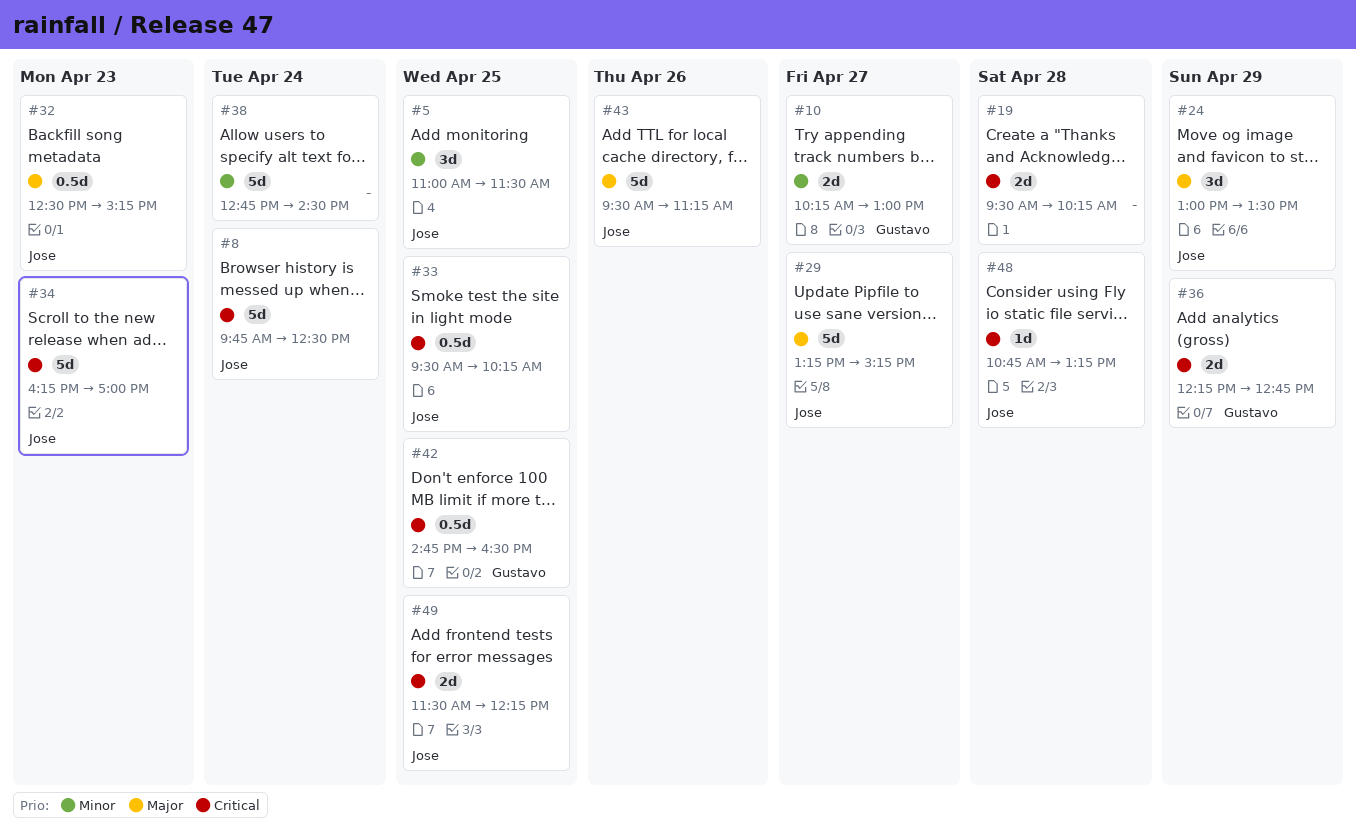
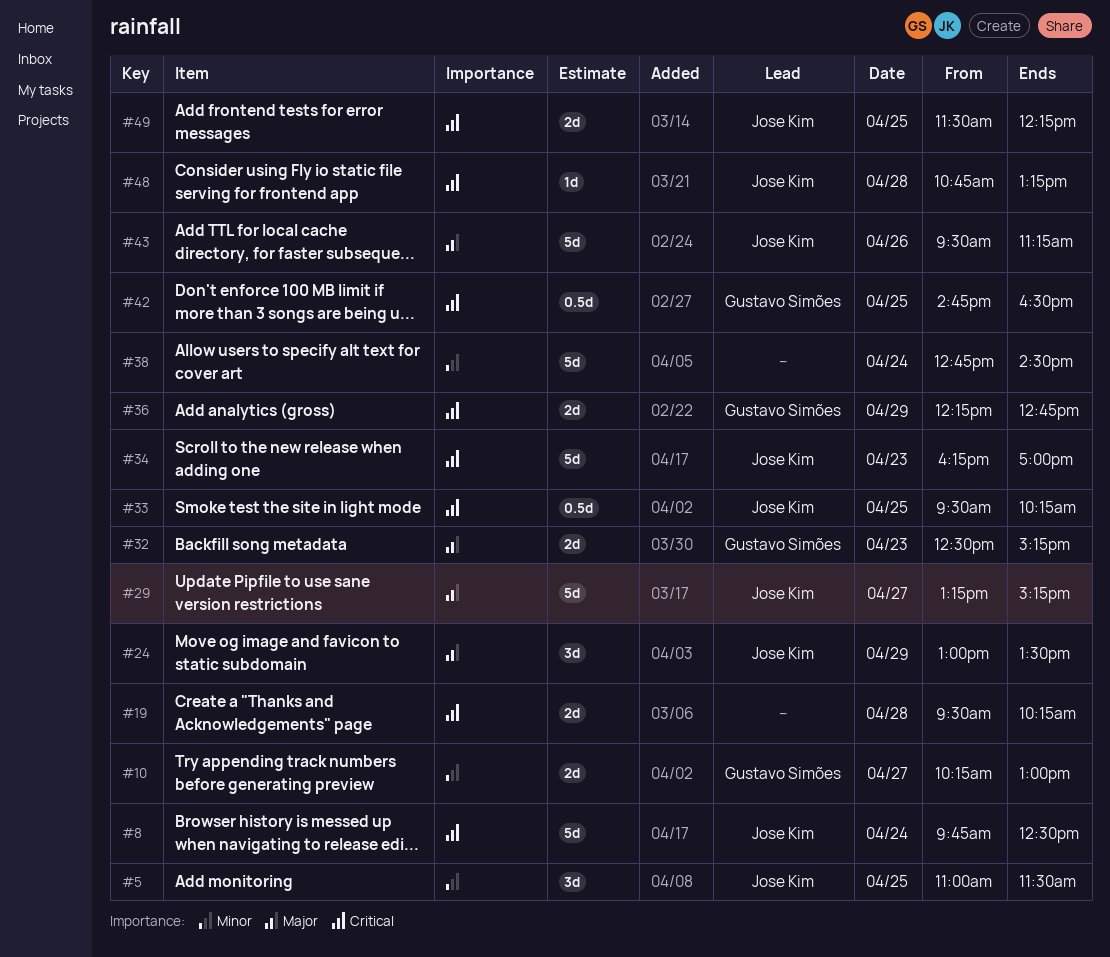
#32, owner: Jose Kim -> Gustavo Simões
#32, estimate: 0.5d -> 2d

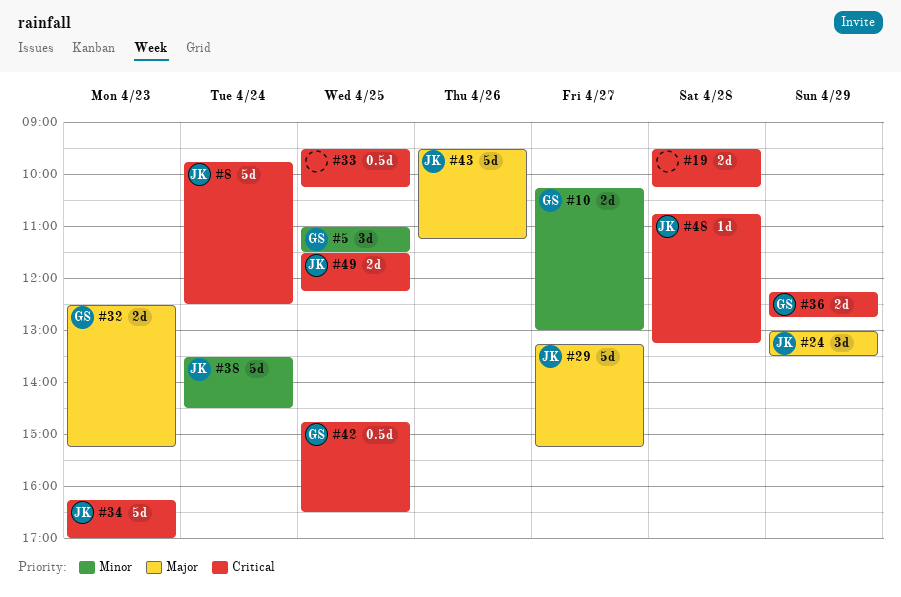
#5, owner: Jose Kim -> Gustavo Simões
#33, owner: Jose Kim -> none
#38, owner: none -> Jose Kim
#38, begins: 12:45 -> 13:30

